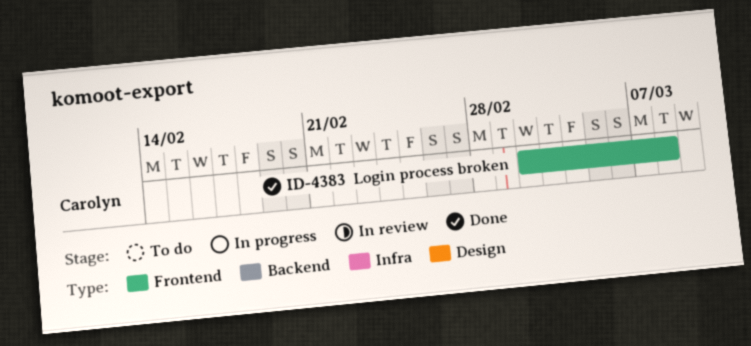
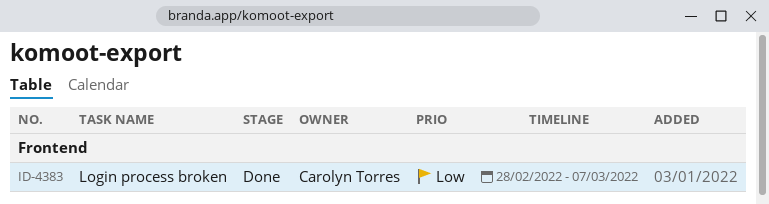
ID-4383, start: Mar 2 -> Feb 28
ID-4383, due: Mar 8 -> Mar 7

